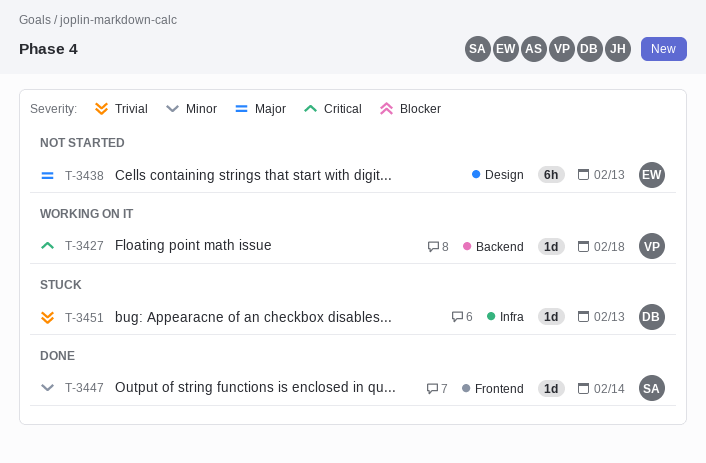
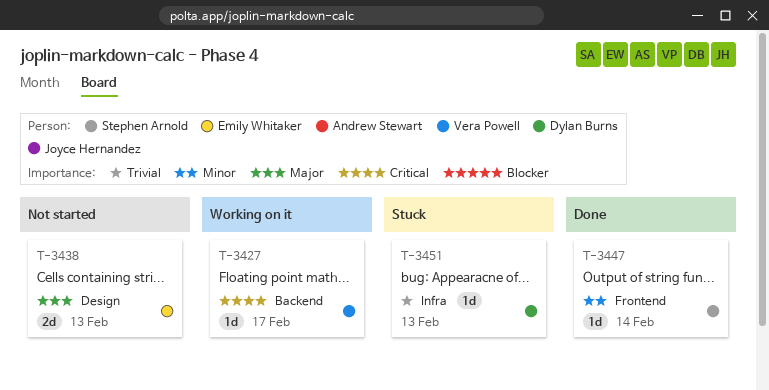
T-3427, due: Feb 18 -> Feb 17
T-3438, estimate: 6h -> 2d

